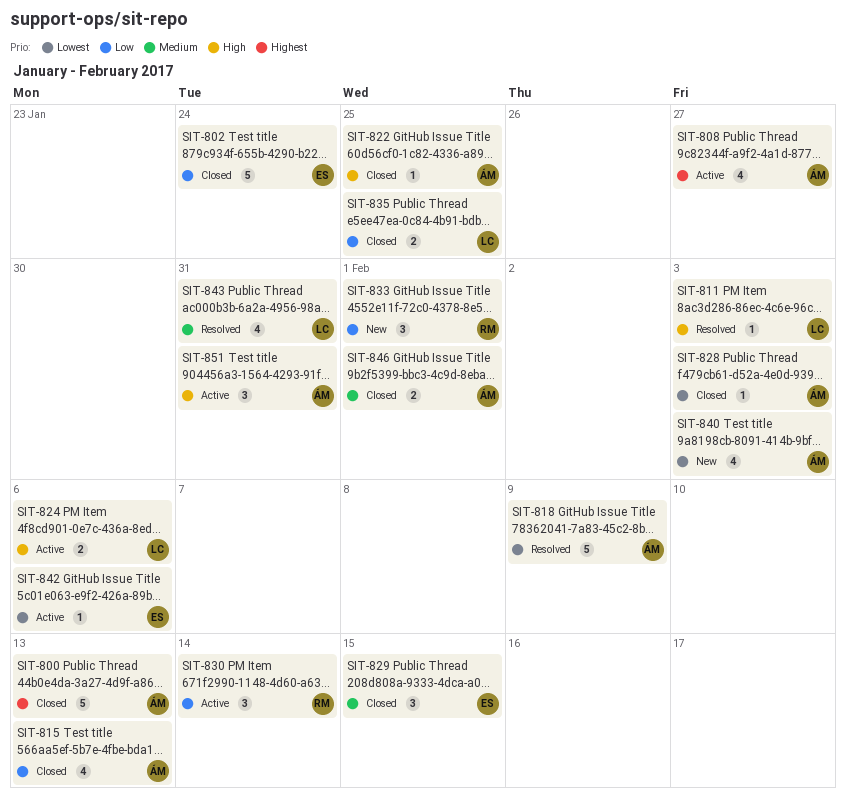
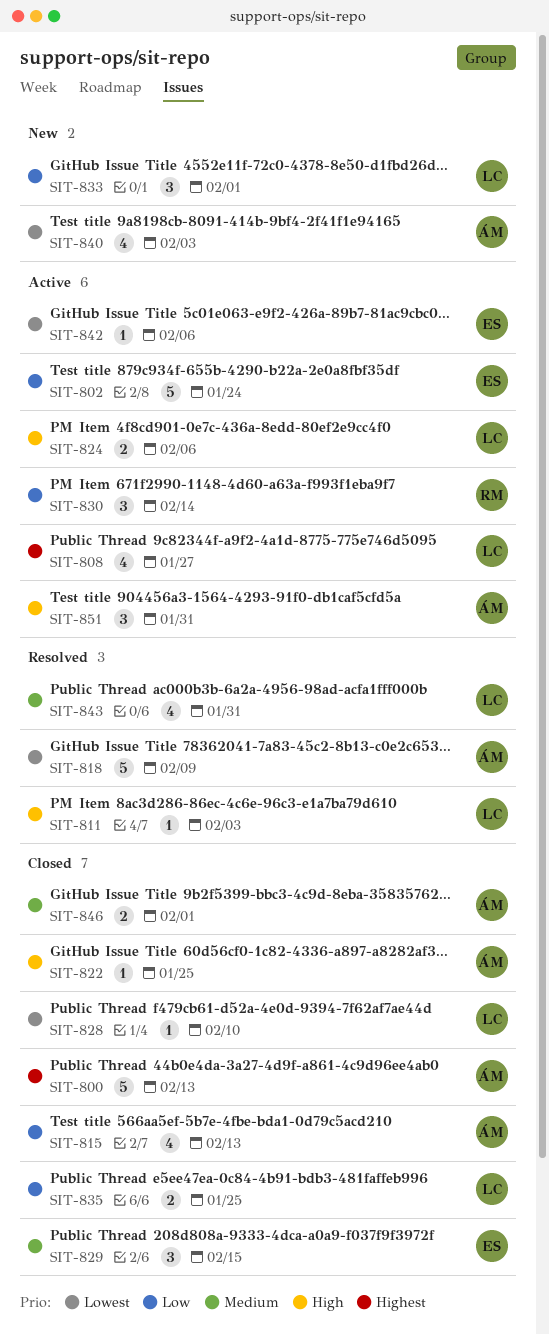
SIT-802, status: Closed -> Active
SIT-808, owner: ÁM -> LC
SIT-828, owner: ÁM -> LC
SIT-828, due: Feb 3 -> Feb 10
SIT-833, owner: RM -> LC

